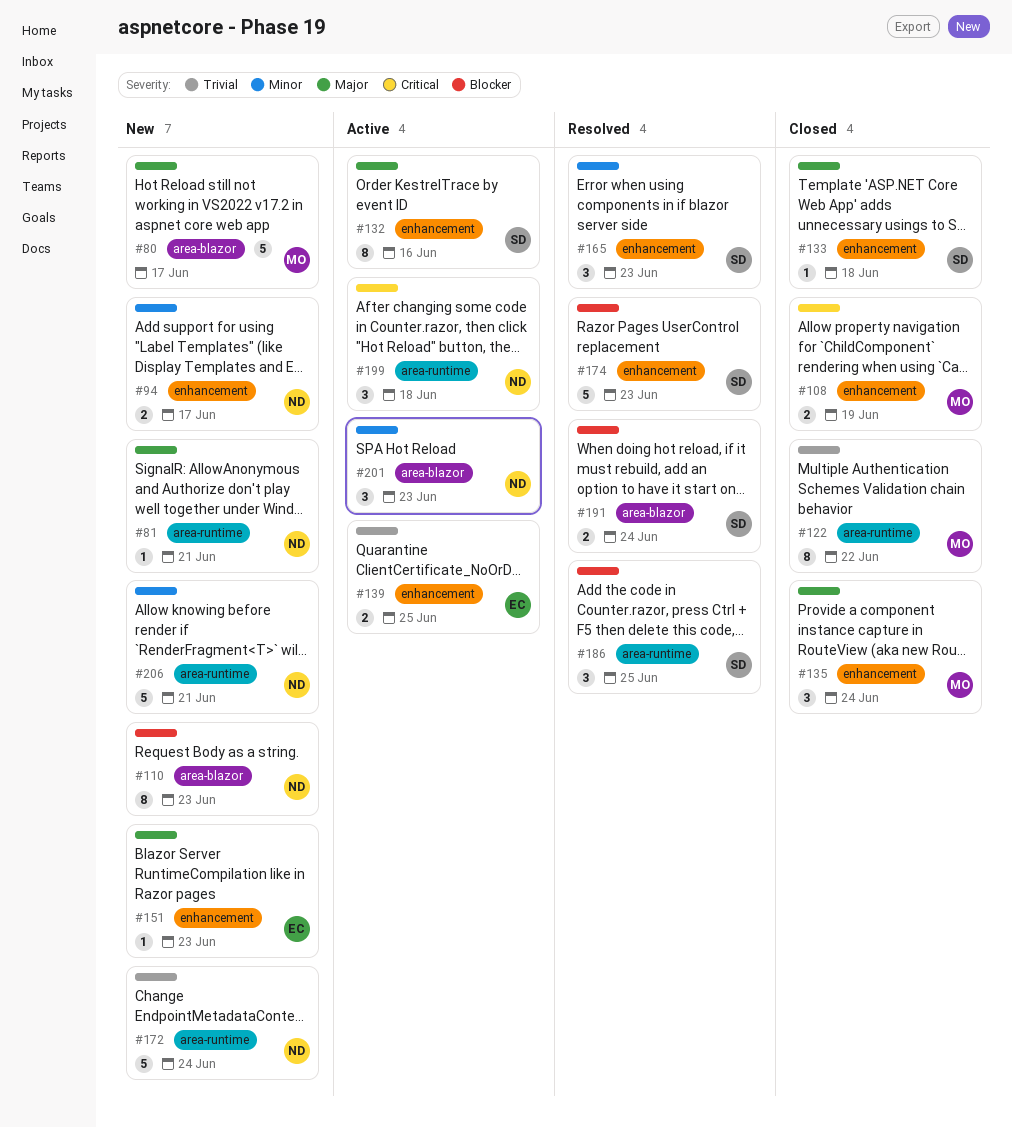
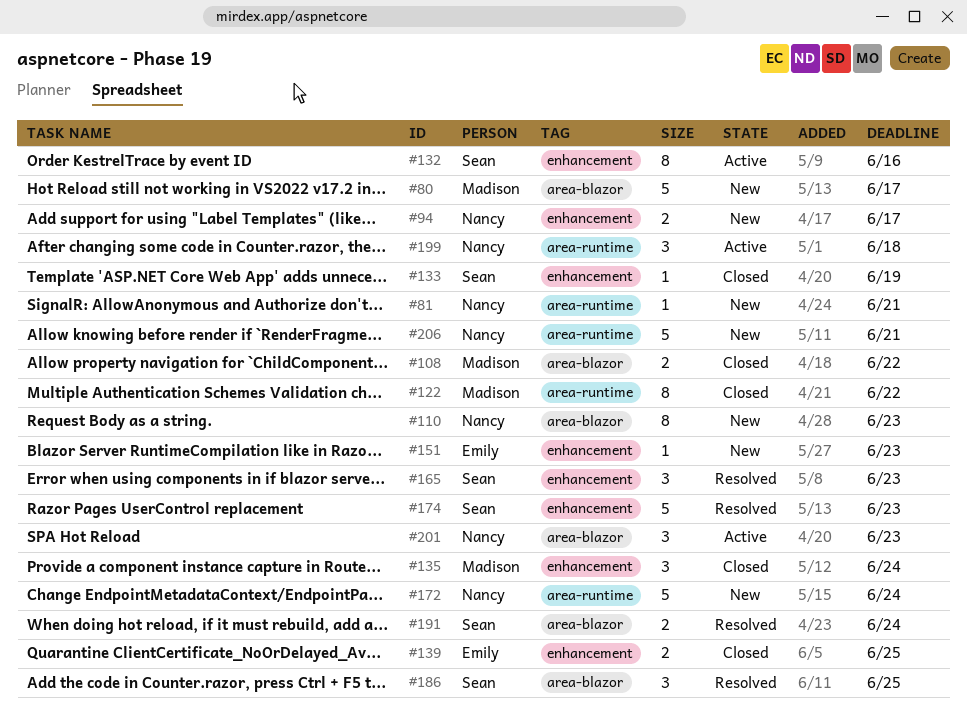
#108, label: enhancement -> area-blazor
#108, due: Jun 19 -> Jun 22
#133, due: Jun 18 -> Jun 19
#139, status: Active -> Closed
#186, label: area-runtime -> area-blazor

